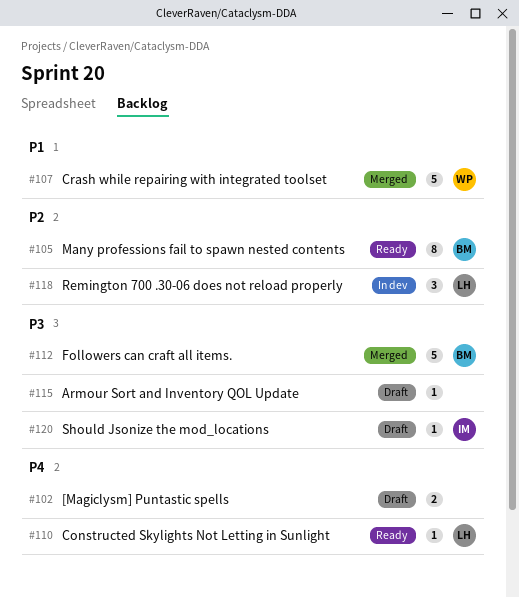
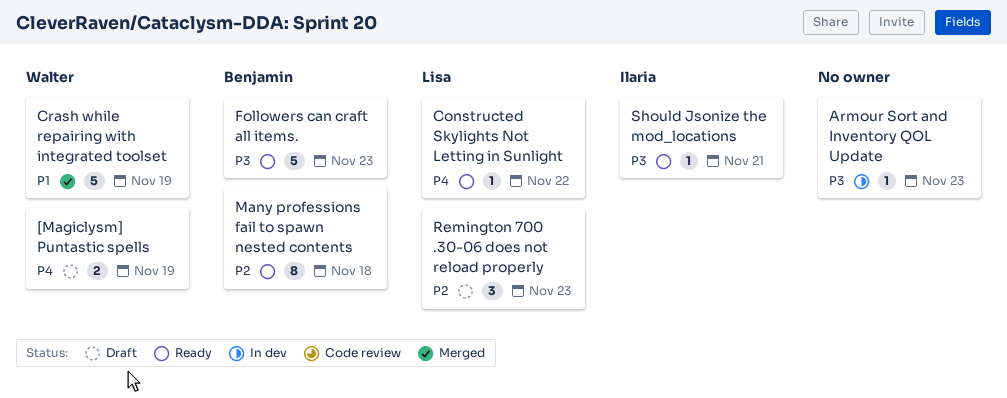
[Magiclysm] Puntastic spells, owner: none -> Walter
Armour Sort and Inventory QOL Update, status: Draft -> In dev
Followers can craft all items., status: Merged -> Ready
Remington 700 .30-06 does not reload properly, status: In dev -> Draft
Should Jsonize the mod_locations, status: Draft -> Ready

